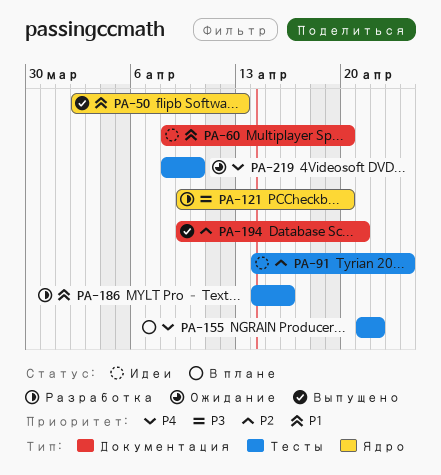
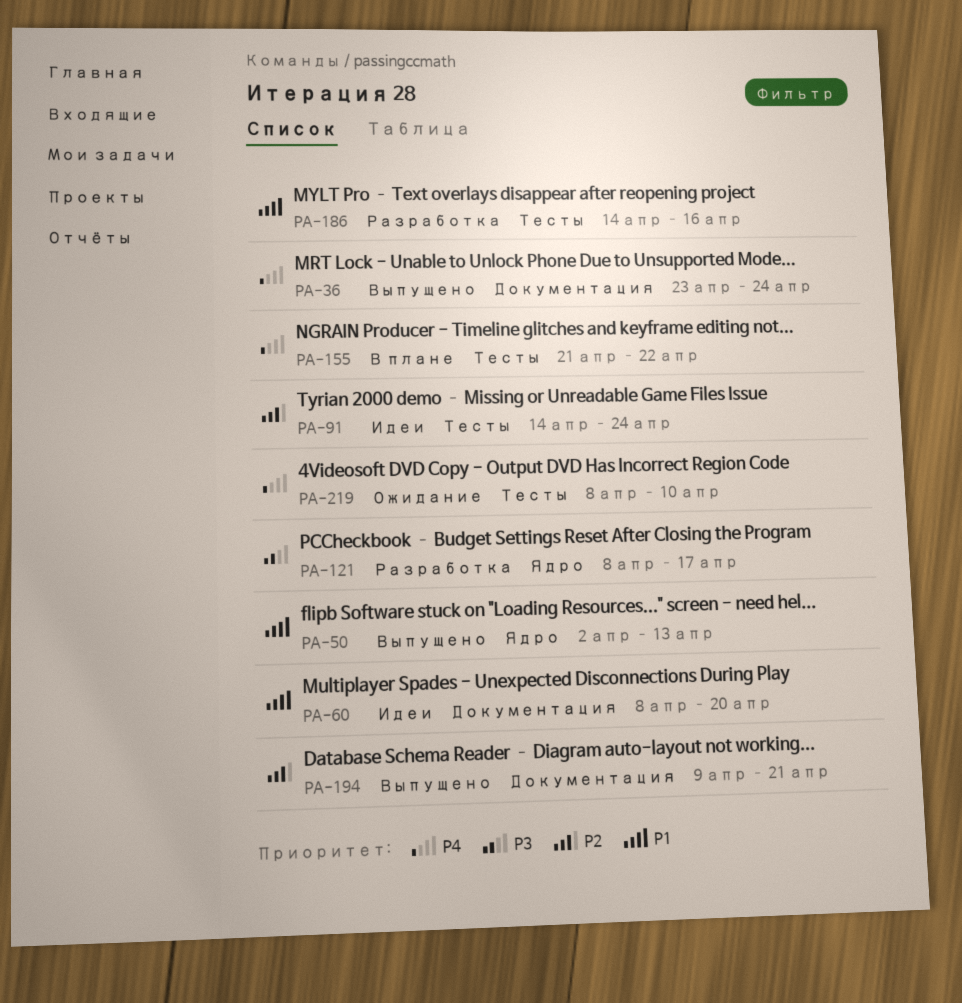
PA-36: none -> present
PA-121, start: Apr 9 -> Apr 8
PA-121, due: Apr 20 -> Apr 17

